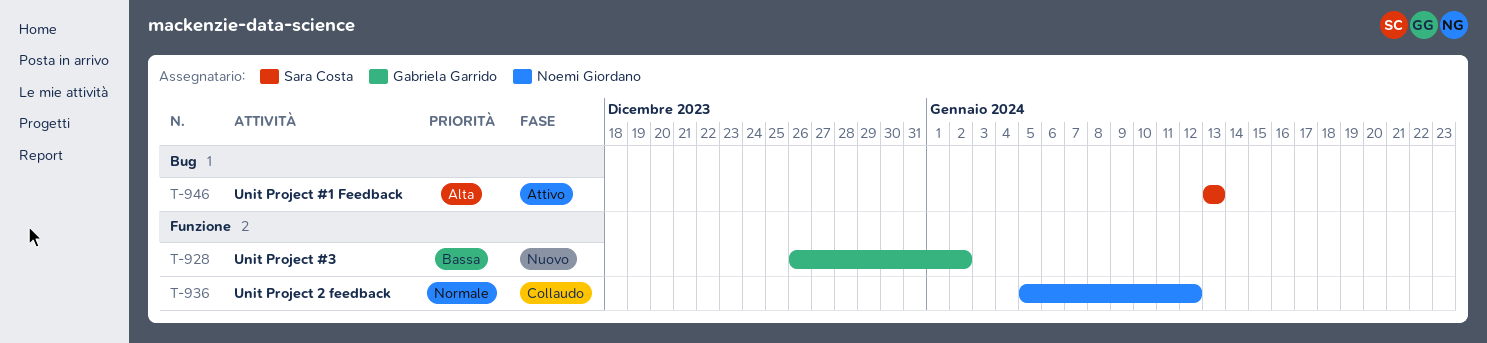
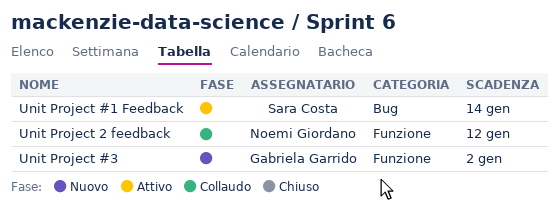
Unit Project #1 Feedback, due: Jan 13 -> Jan 14

